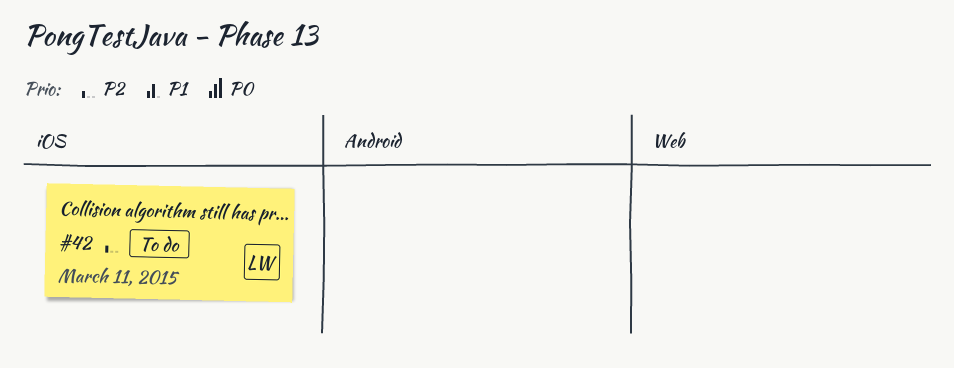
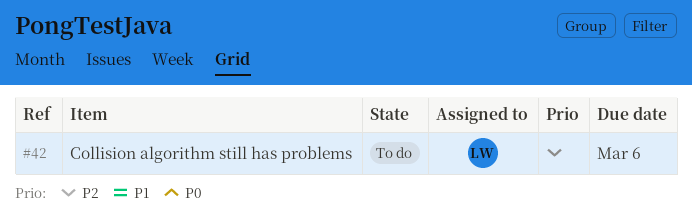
#42, due: Mar 11 -> Mar 6

